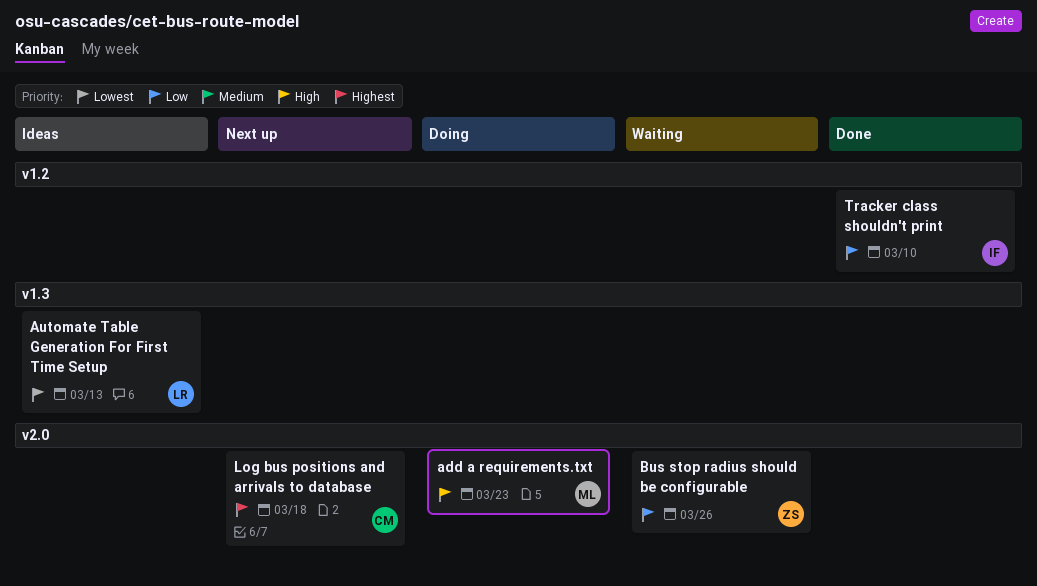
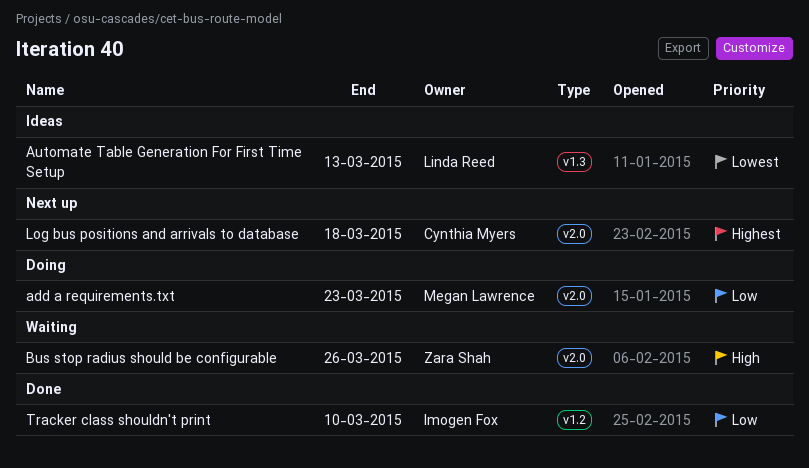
add a requirements.txt, priority: High -> Low
Bus stop radius should be configurable, priority: Low -> High

